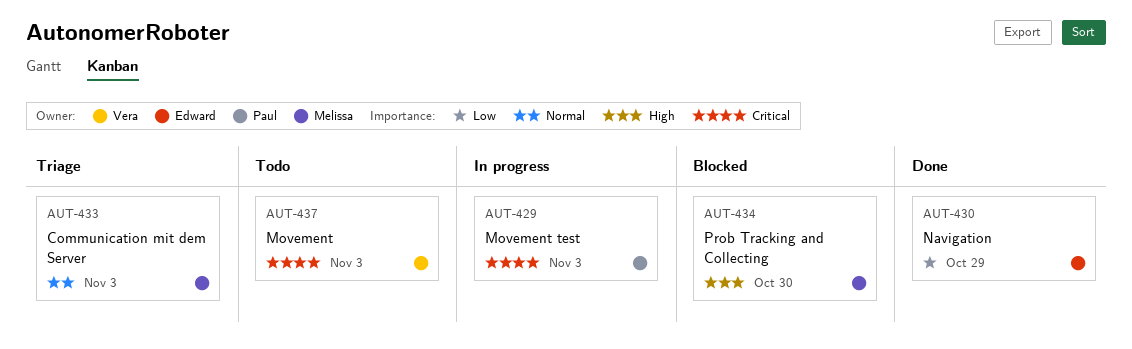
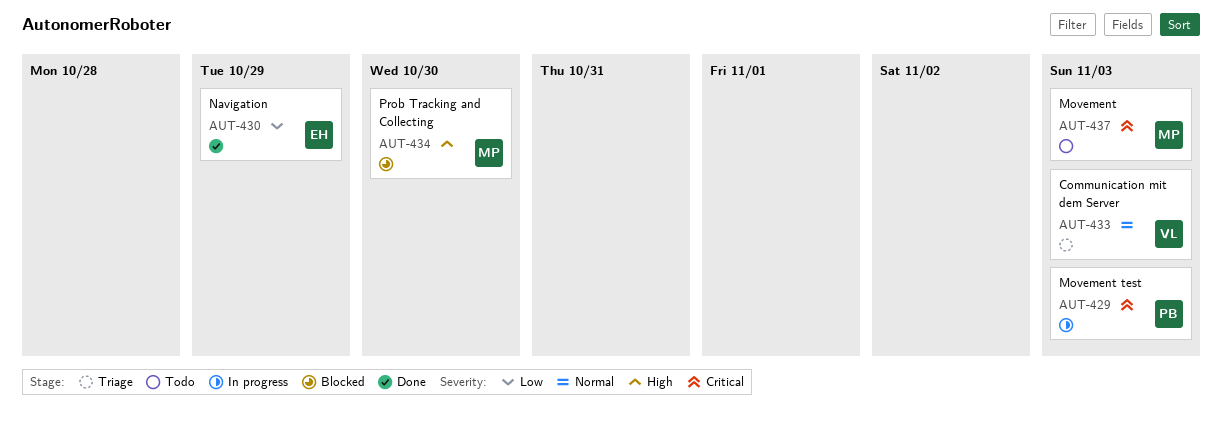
AUT-433, owner: Melissa -> Vera
AUT-437, owner: Vera -> Melissa

